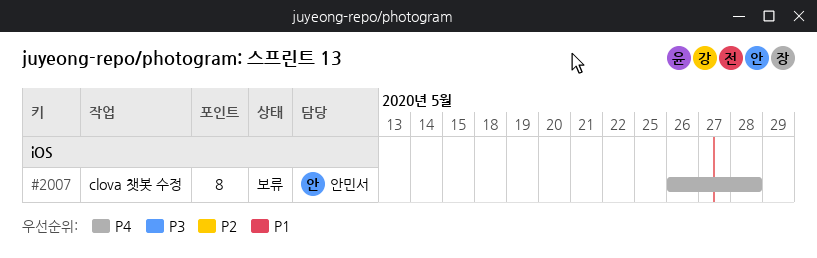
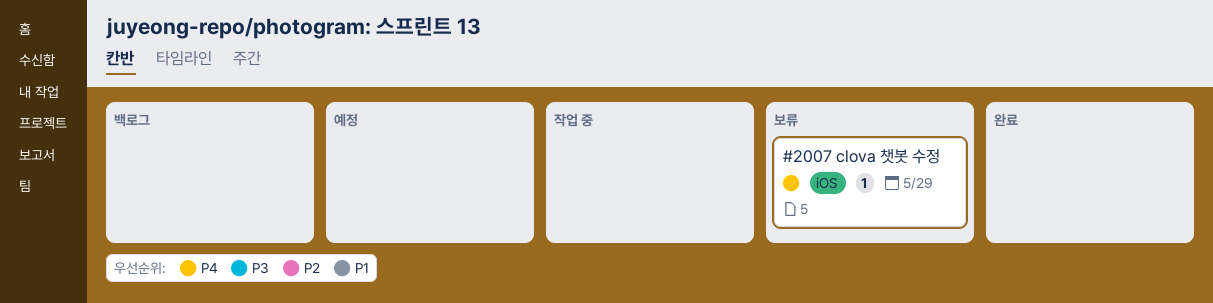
#2007, estimate: 8 -> 1
#2007, due: May 28 -> May 29

